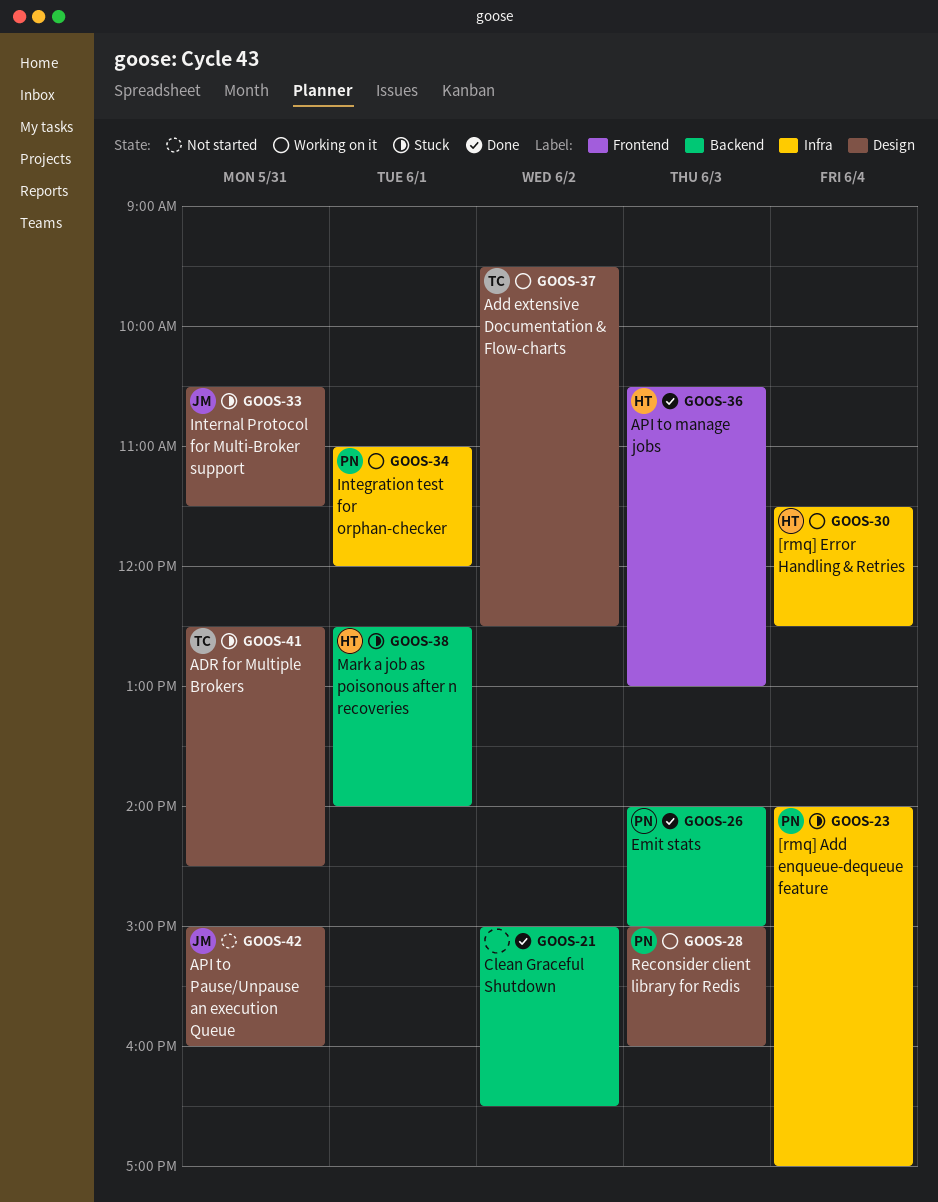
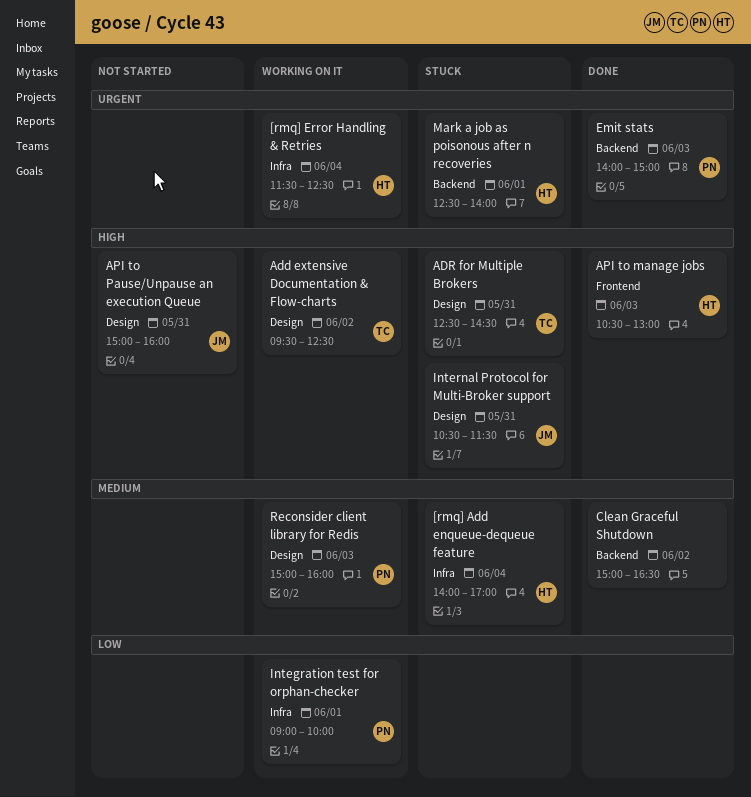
[rmq] Add enqueue-dequeue feature, owner: PN -> HT
Integration test for orphan-checker, begins: 11:00 -> 09:00
Integration test for orphan-checker, ends: 12:00 -> 10:00

